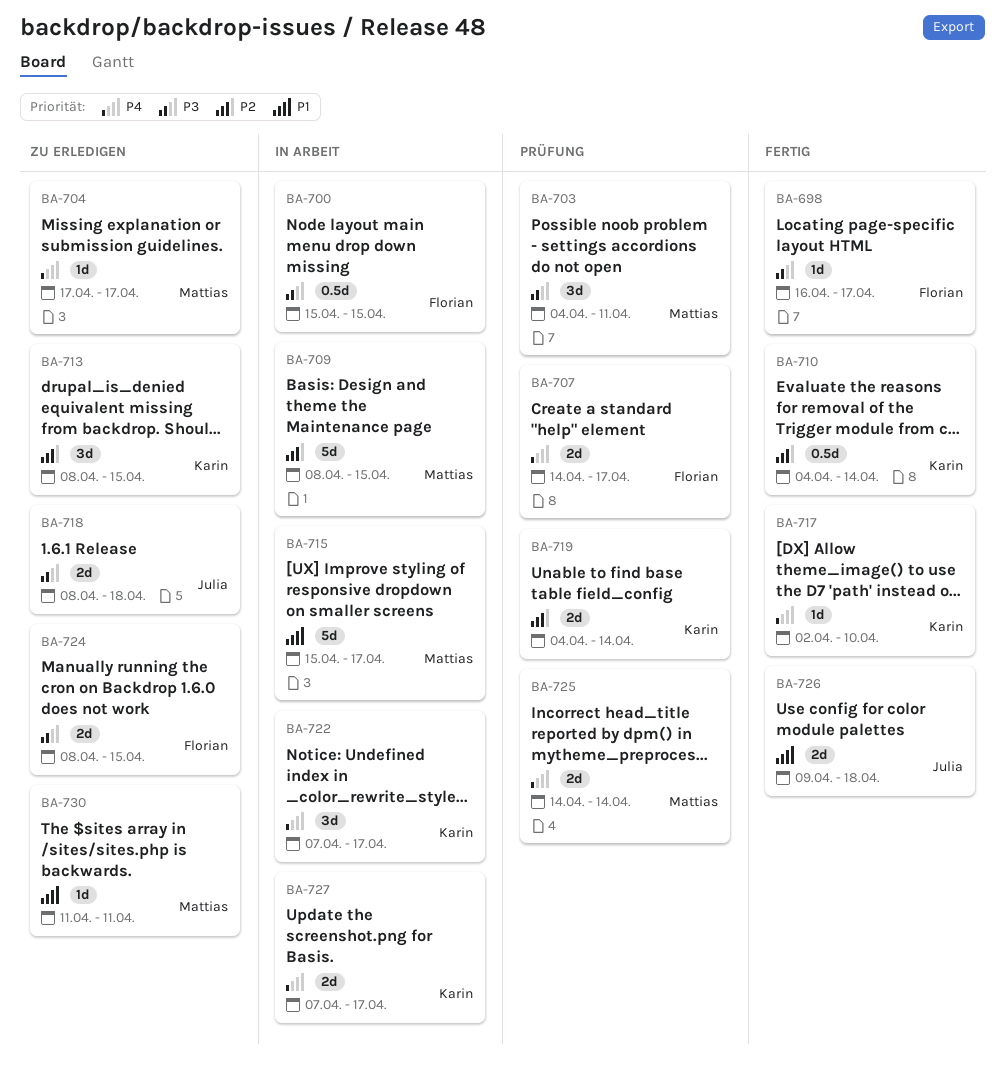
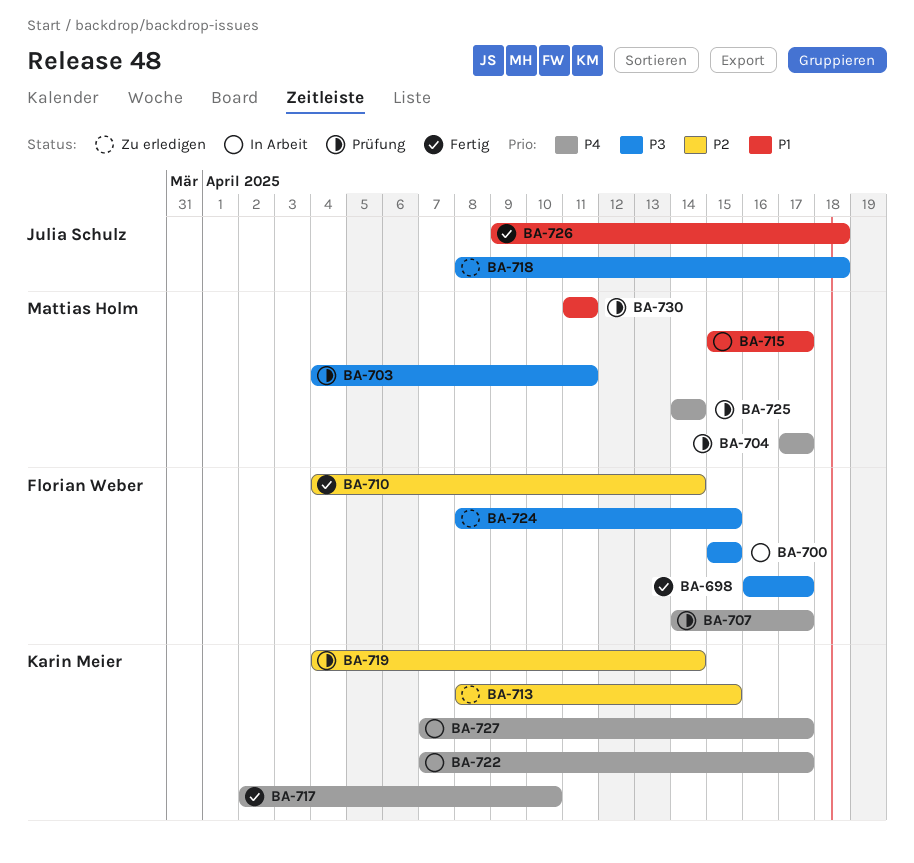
BA-704, status: Zu erledigen -> Prüfung
BA-709: present -> none
BA-710, owner: Karin Meier -> Florian Weber
BA-730, status: Zu erledigen -> Prüfung

